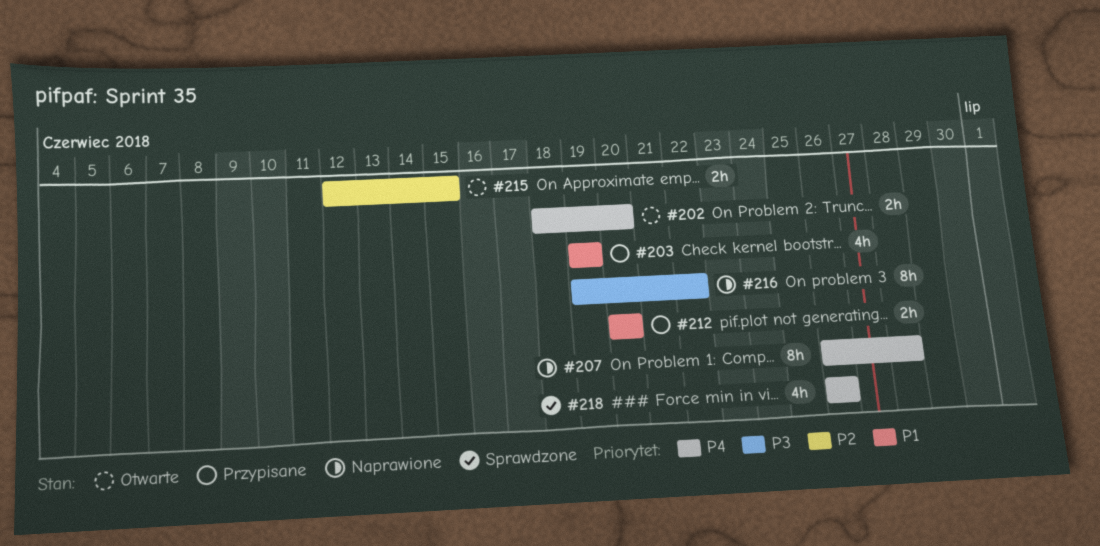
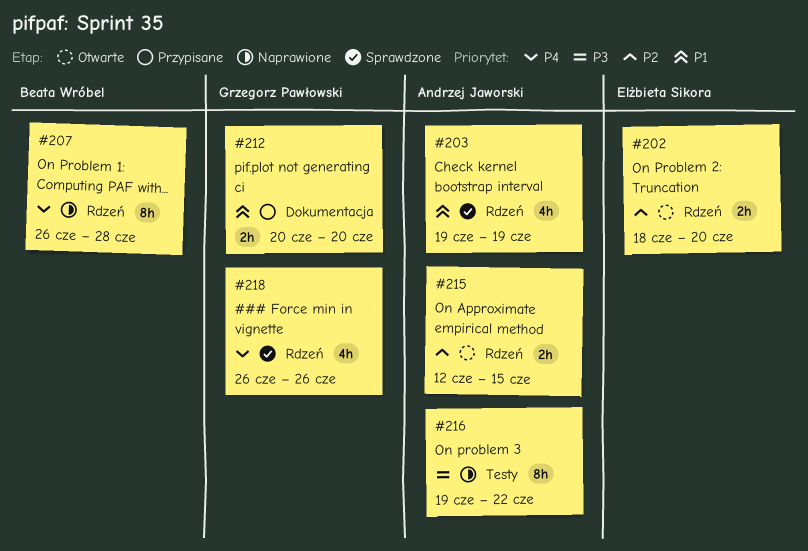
#202, priority: P4 -> P2
#203, status: Przypisane -> Sprawdzone

